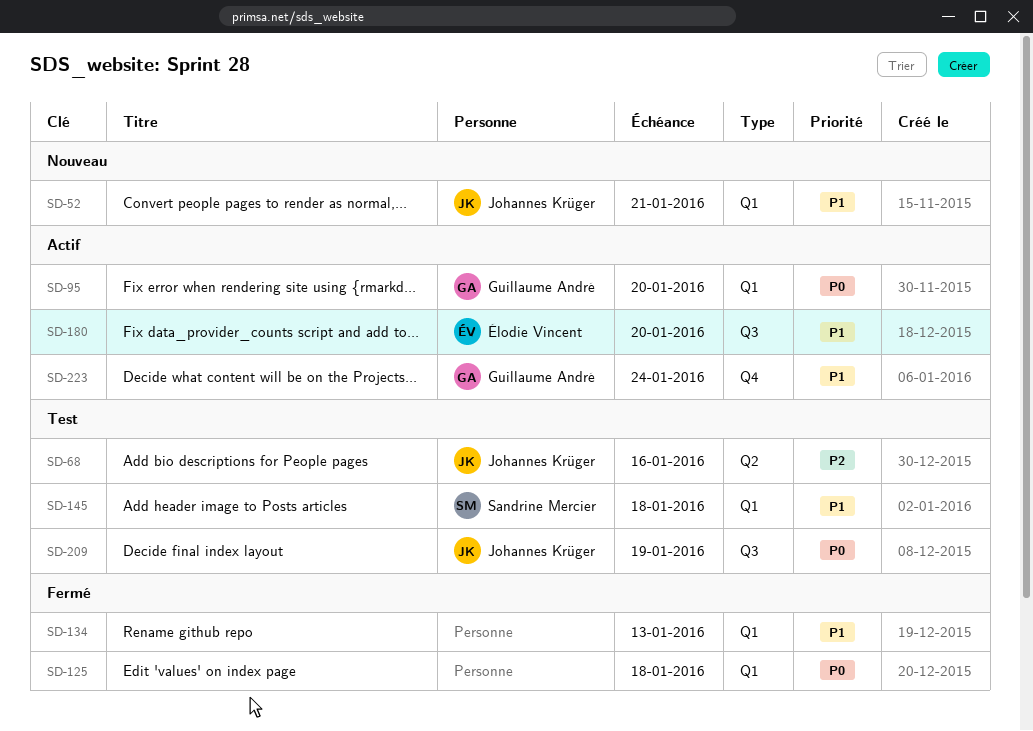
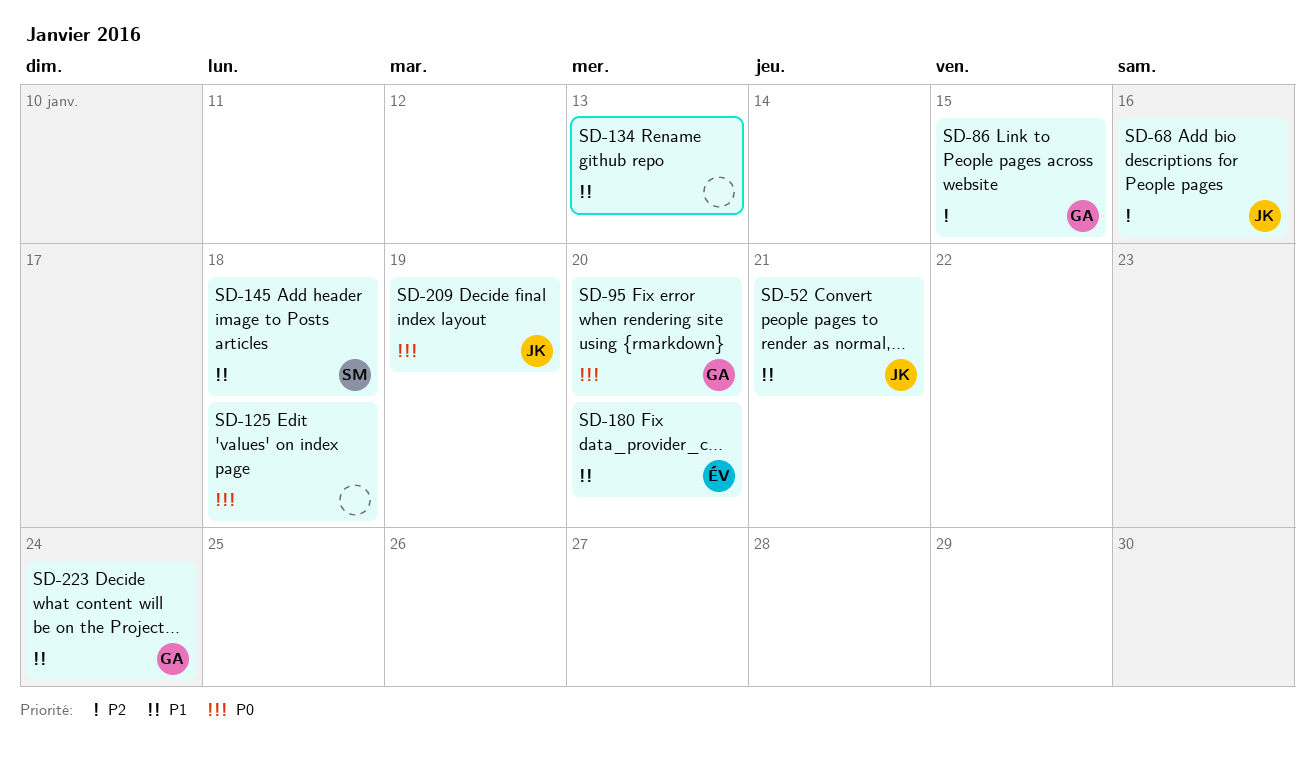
SD-86: none -> present

